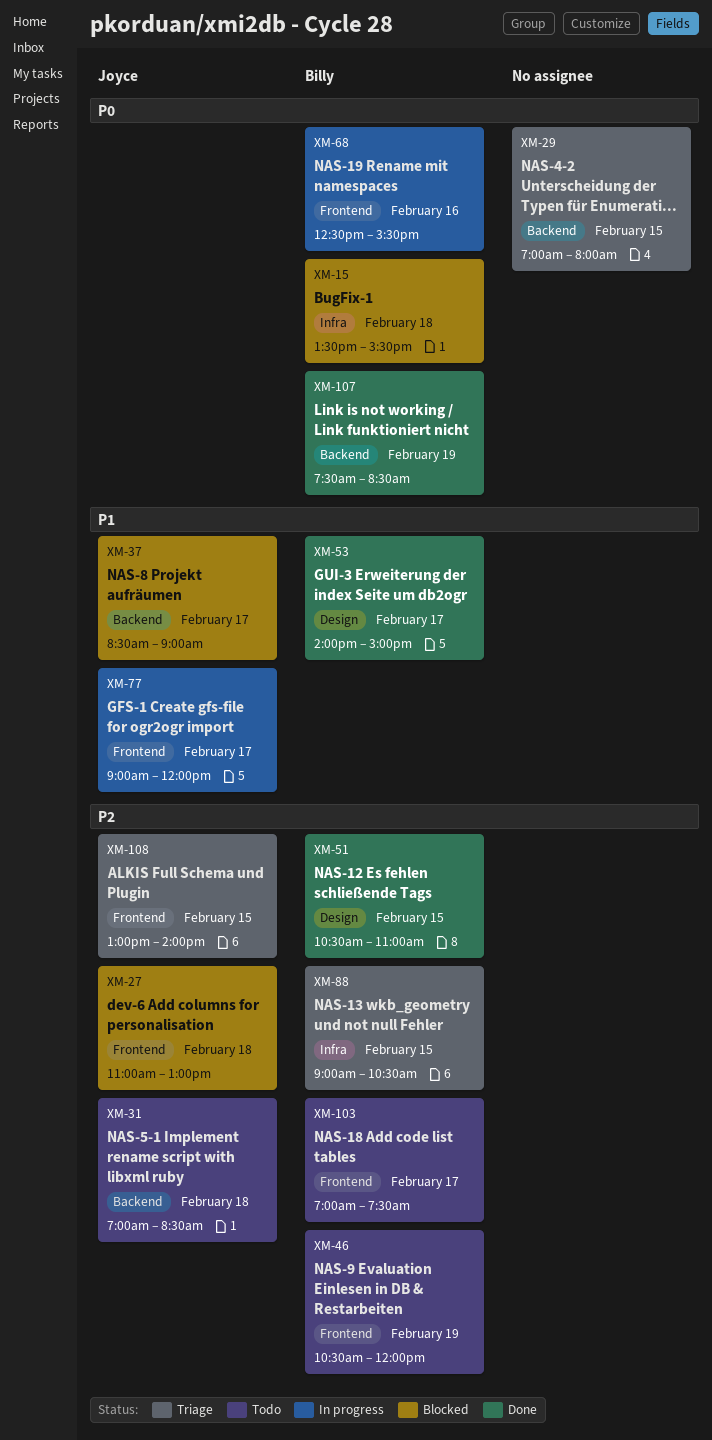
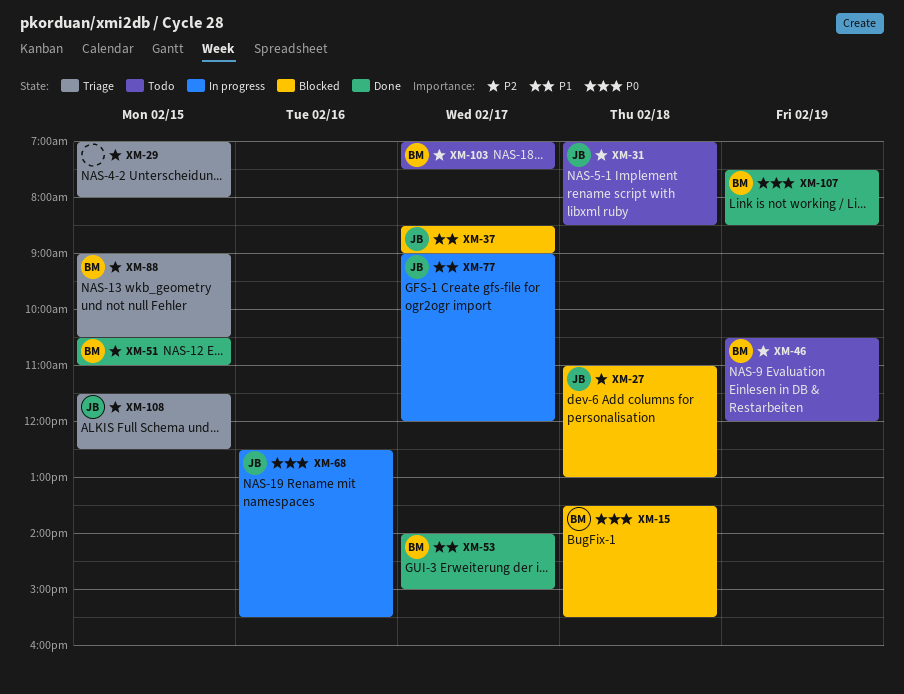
XM-29, priority: P0 -> P2
XM-68, owner: Billy -> Joyce
XM-108, begins: 13:00 -> 11:30
XM-108, ends: 14:00 -> 12:30

